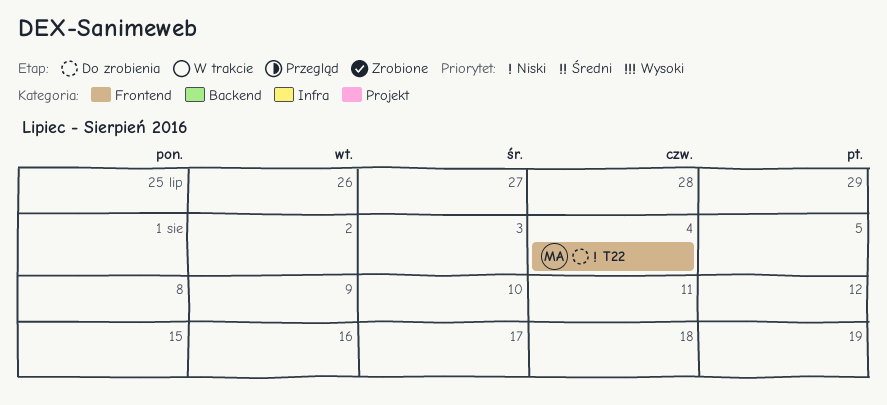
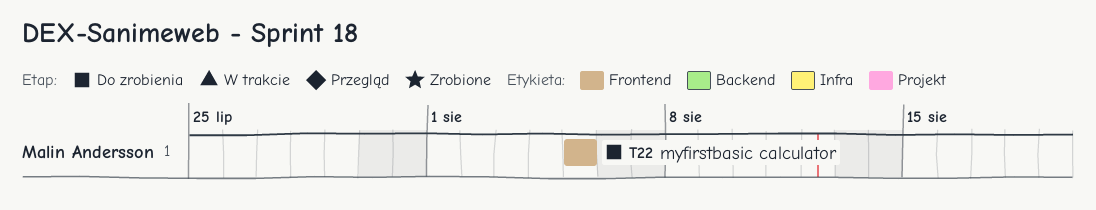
T22, start: Aug 4 -> Aug 5
T22, due: Aug 4 -> Aug 5

